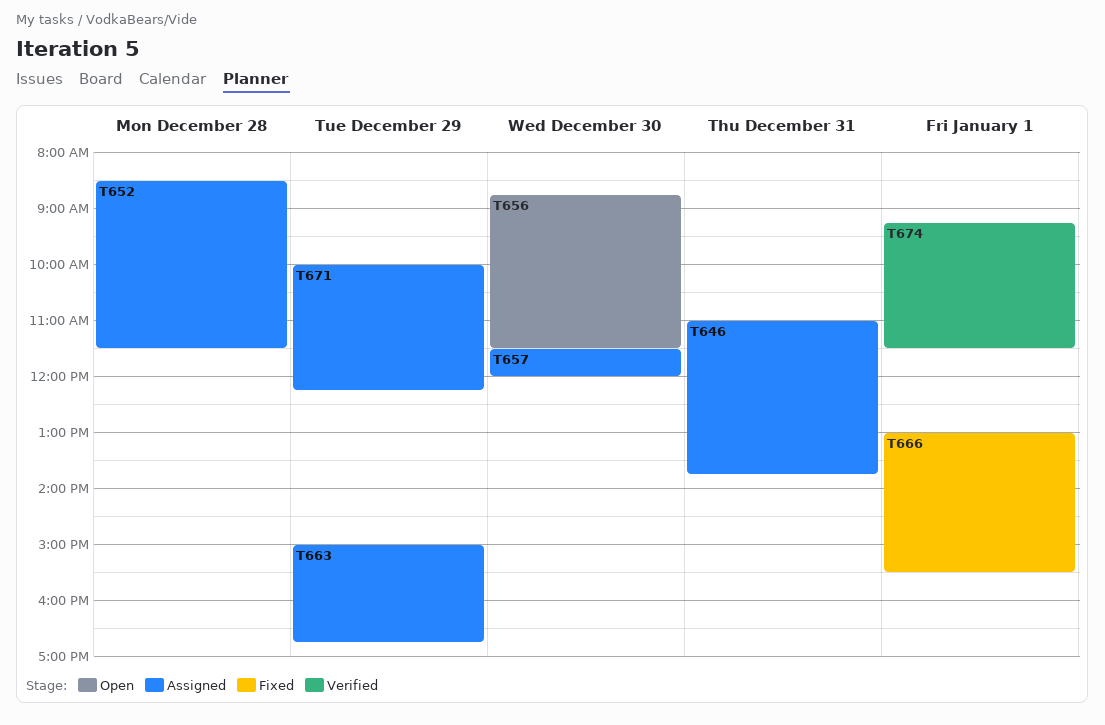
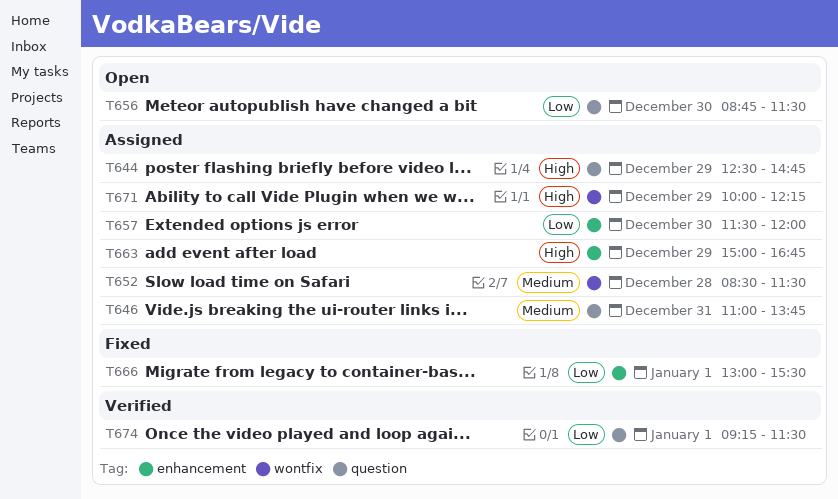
T644: none -> present

